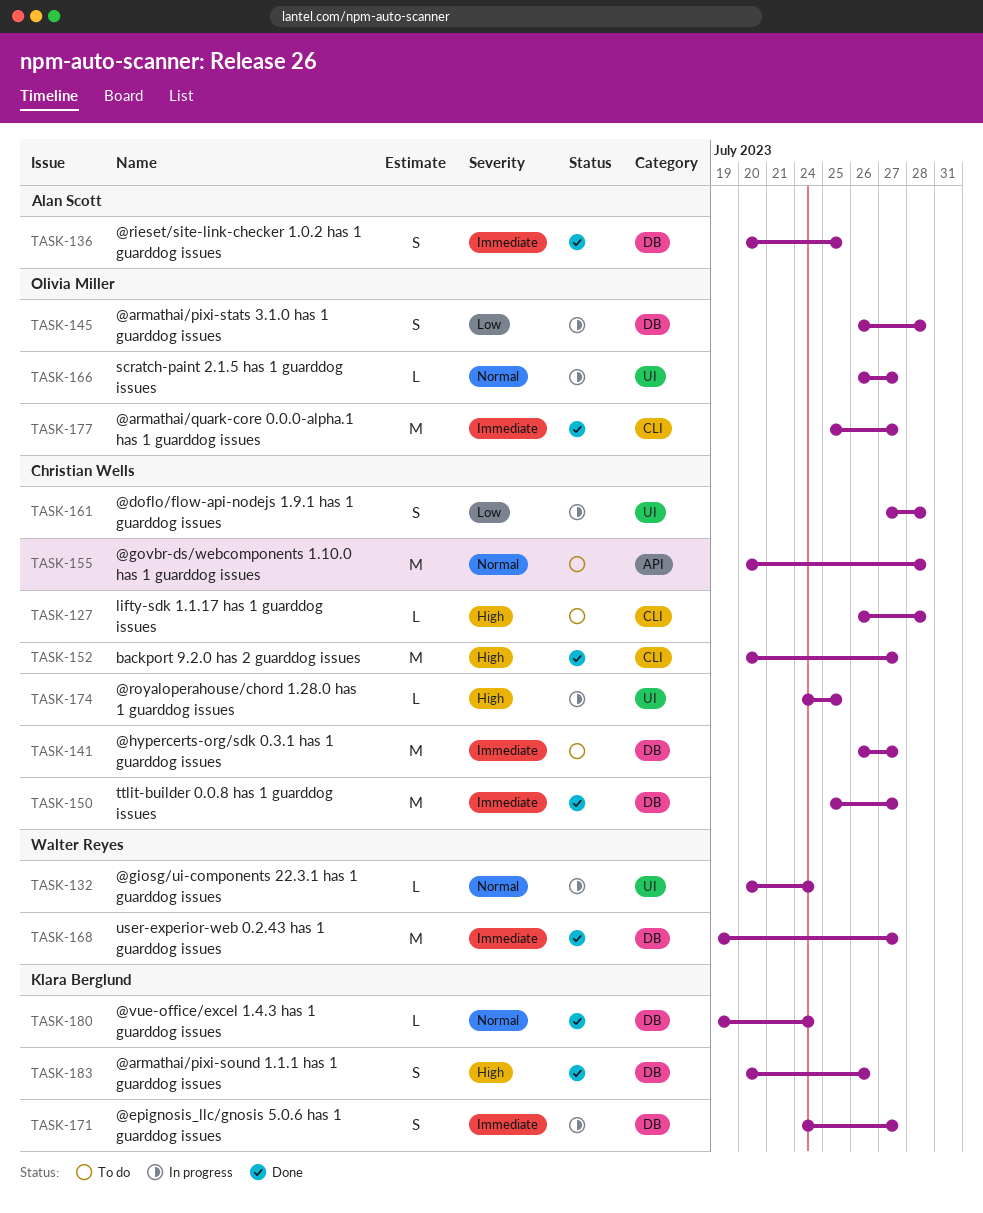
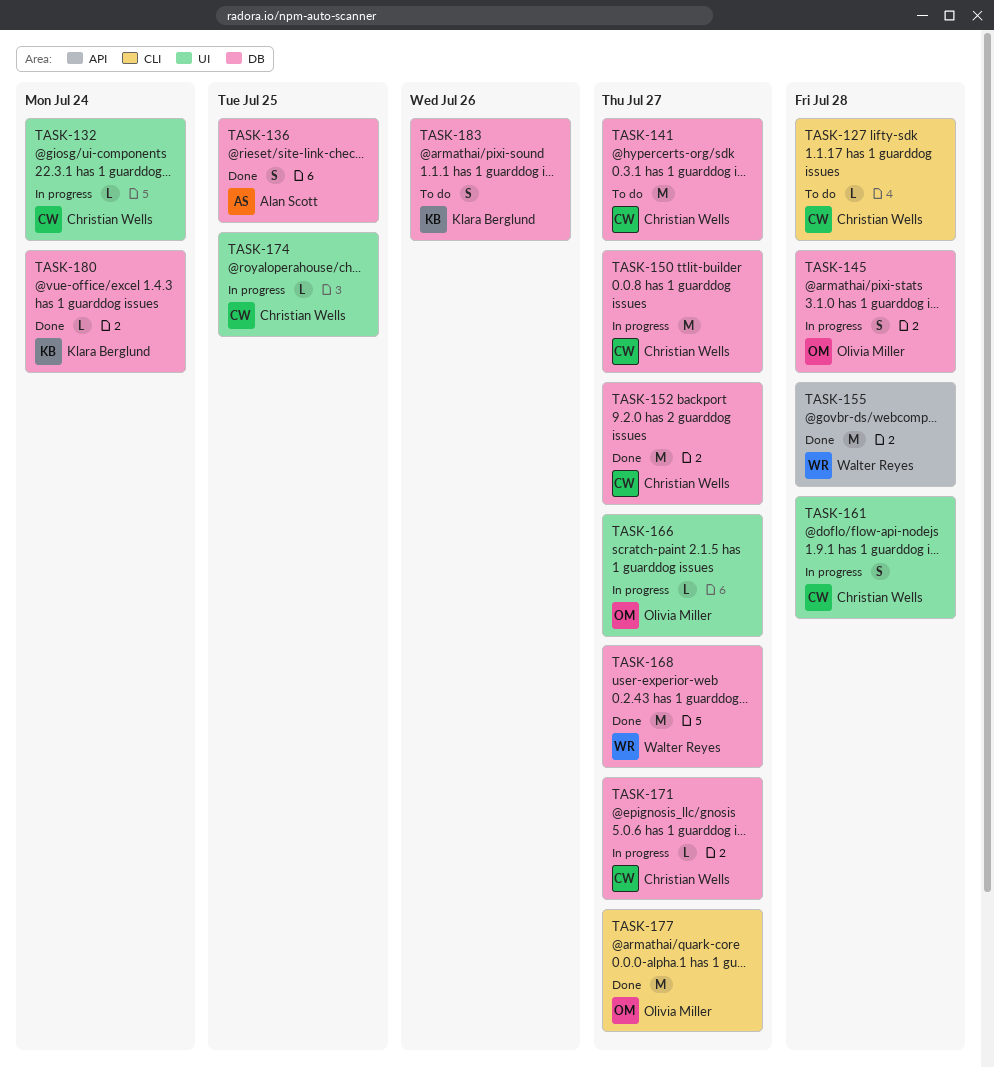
TASK-132, owner: Walter Reyes -> Christian Wells
TASK-150, status: Done -> In progress
TASK-152, label: CLI -> DB
TASK-155, status: To do -> Done
TASK-155, owner: Christian Wells -> Walter Reyes
TASK-171, owner: Klara Berglund -> Christian Wells
TASK-171, estimate: S -> L
TASK-183, status: Done -> To do

